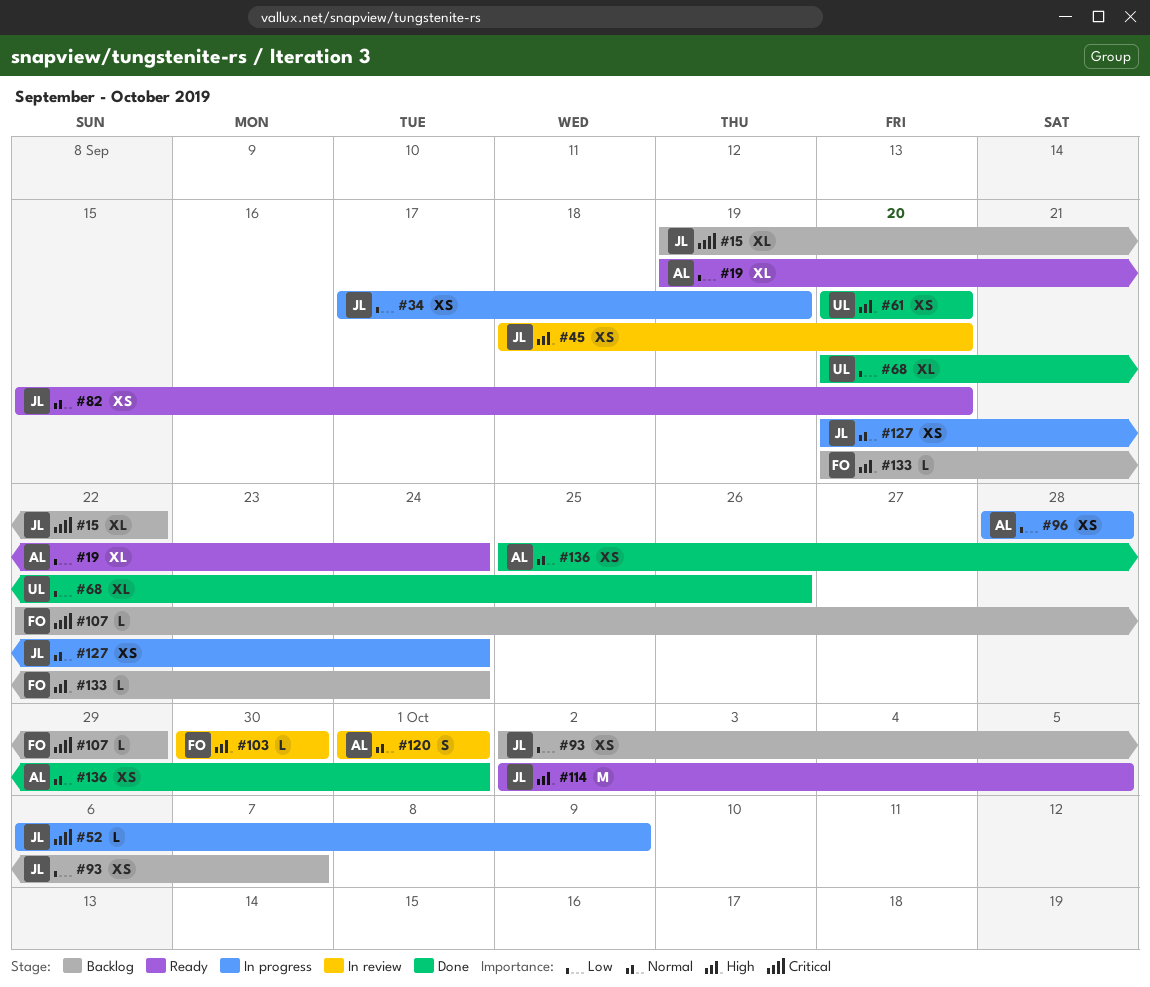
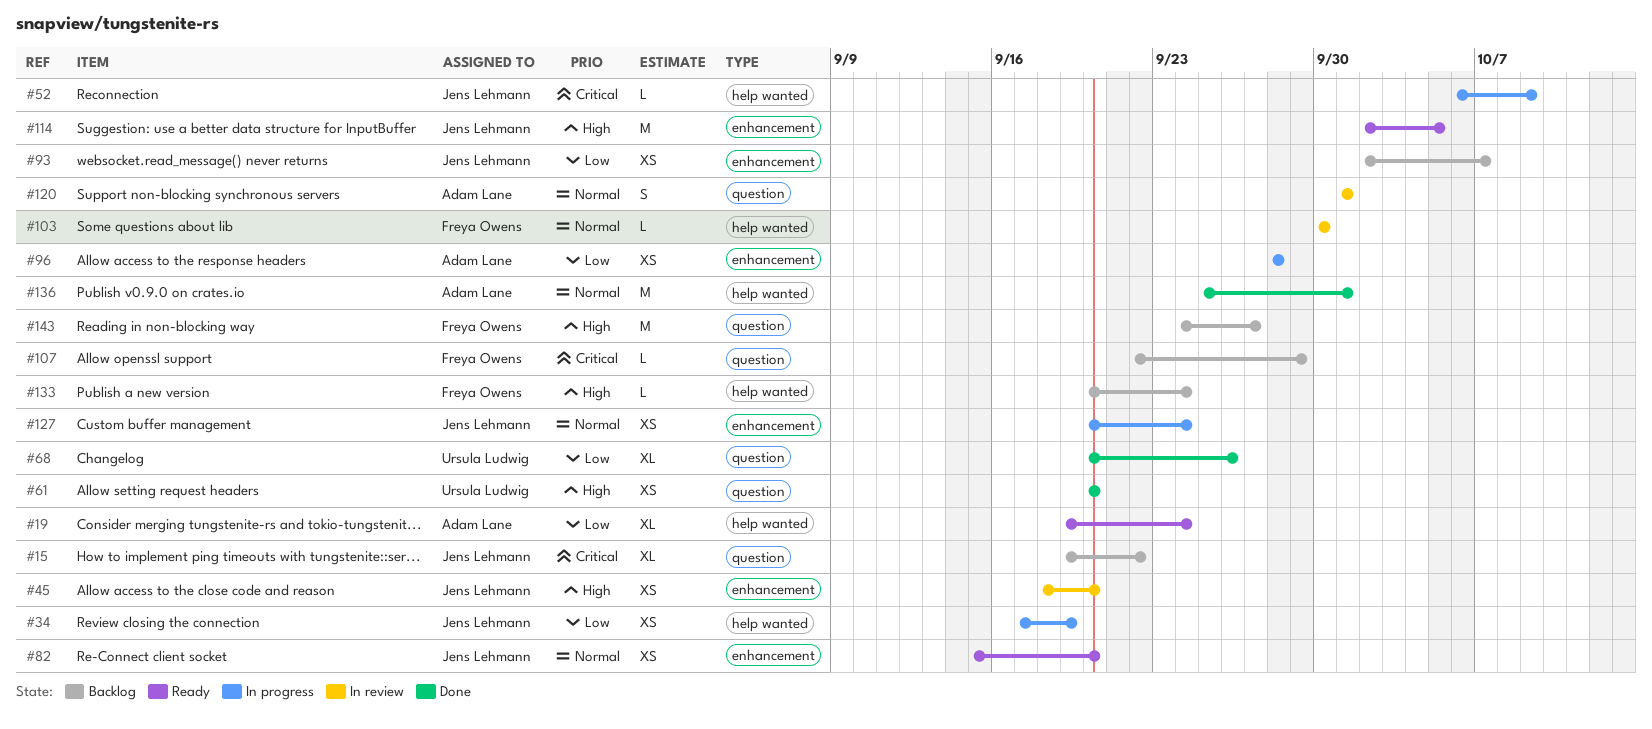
#103, priority: High -> Normal
#136, estimate: XS -> M
#143: none -> present

